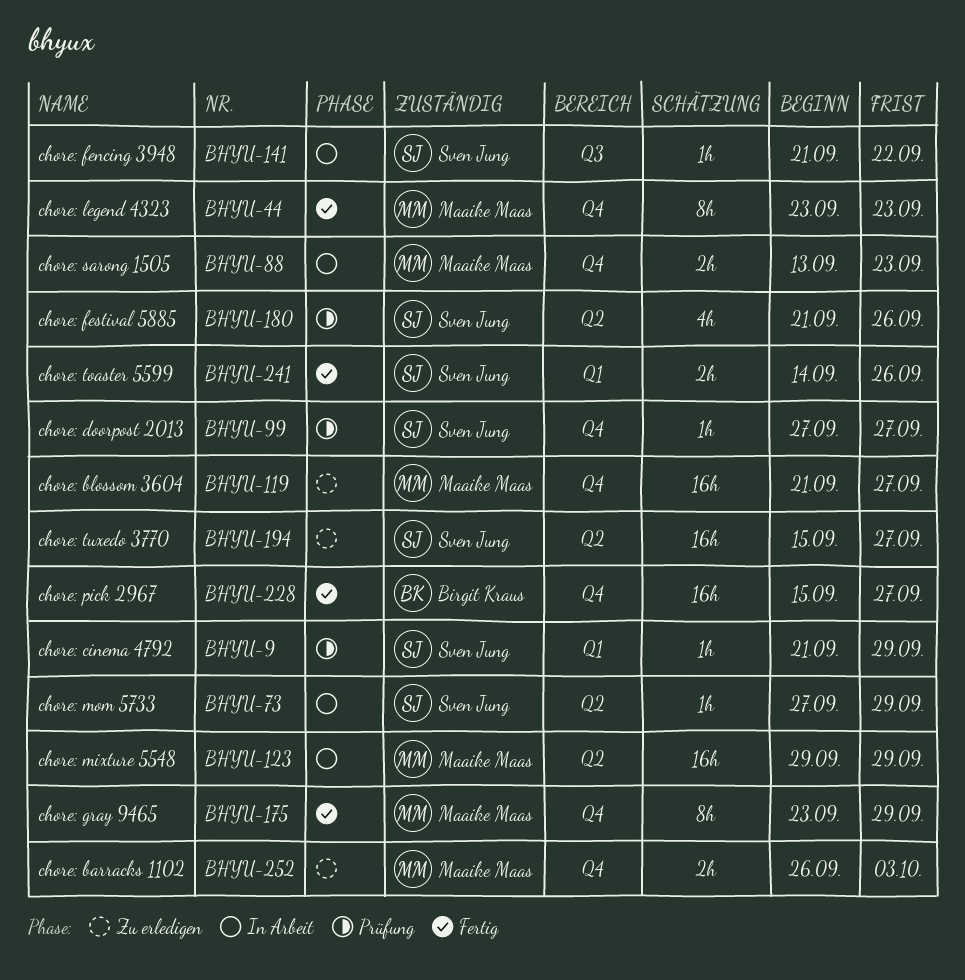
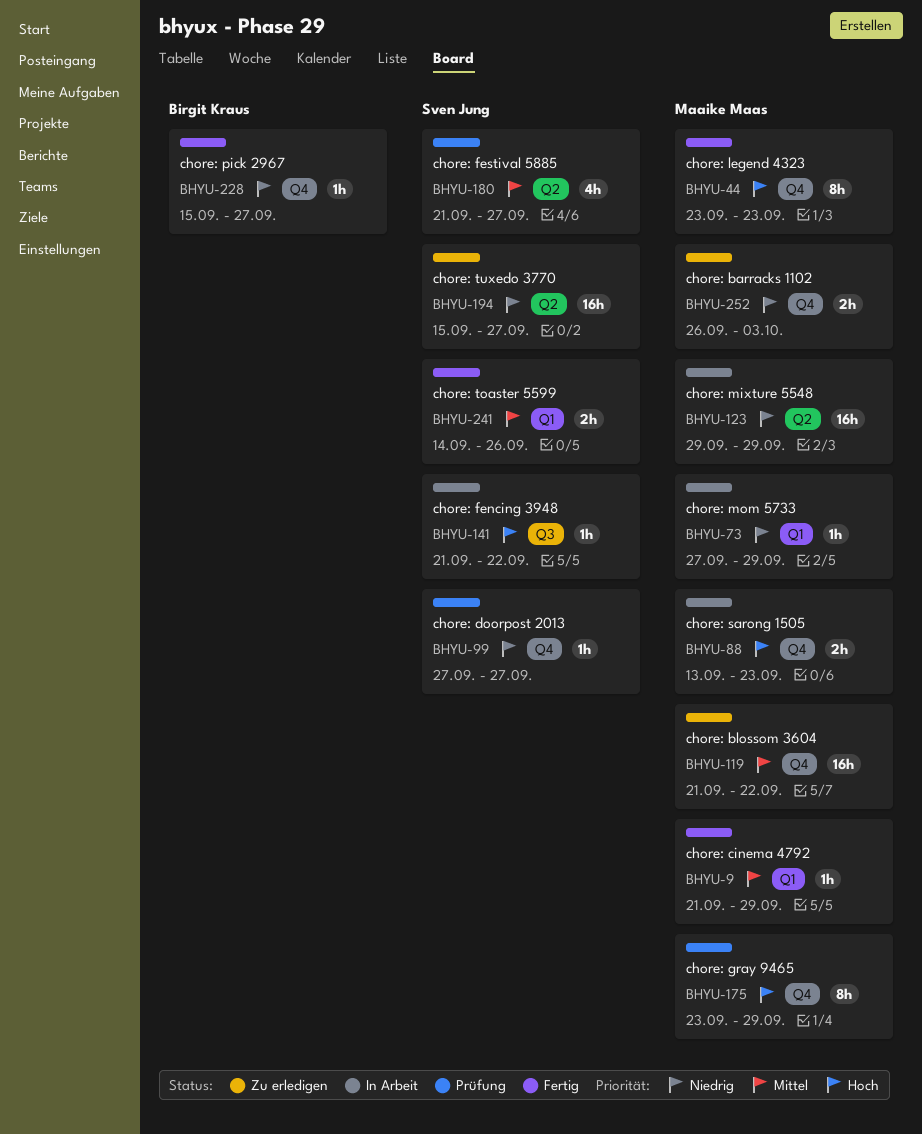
BHYU-9, status: Prüfung -> Fertig
BHYU-9, owner: Sven Jung -> Maaike Maas
BHYU-73, owner: Sven Jung -> Maaike Maas
BHYU-73, label: Q2 -> Q1
BHYU-119, due: Sep 27 -> Sep 22
BHYU-175, status: Fertig -> Prüfung
BHYU-180, due: Sep 26 -> Sep 27
BHYU-228, estimate: 16h -> 1h

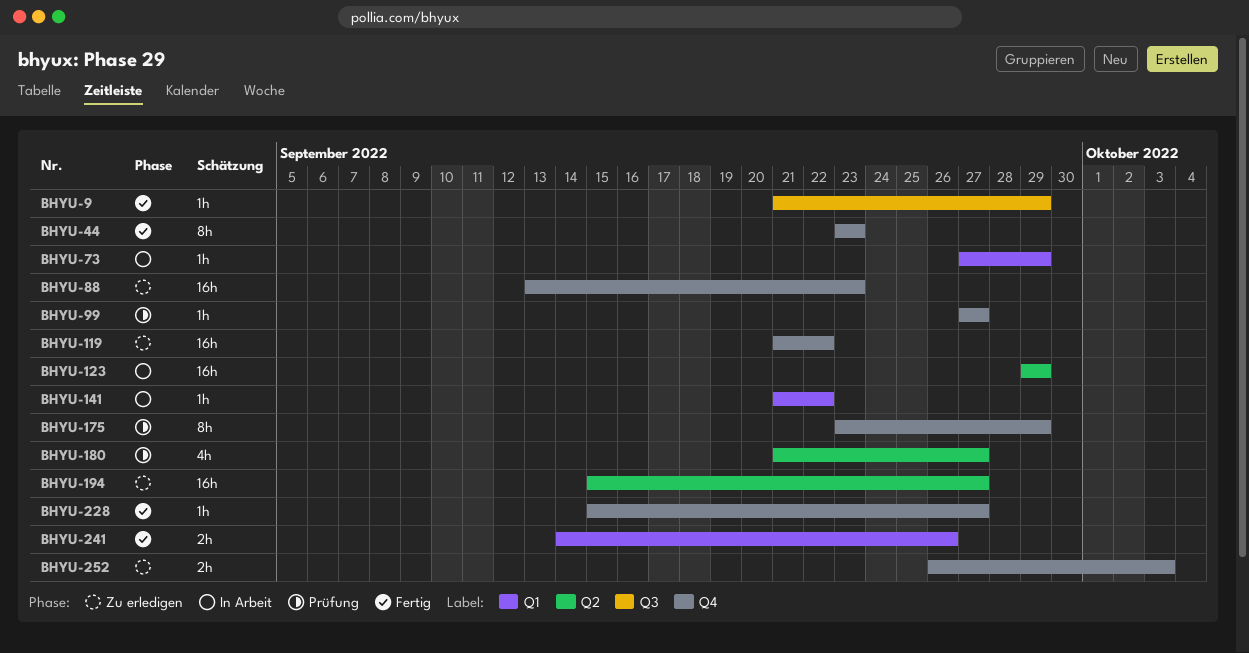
BHYU-9, label: Q1 -> Q3
BHYU-88, status: In Arbeit -> Zu erledigen
BHYU-88, estimate: 2h -> 16h
BHYU-141, label: Q3 -> Q1

